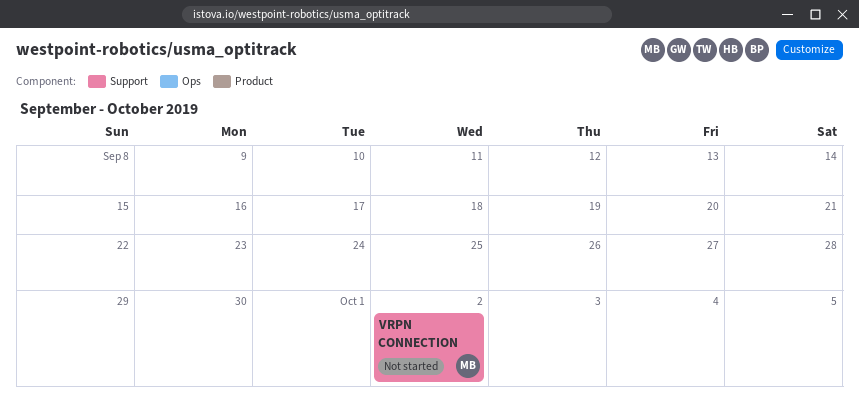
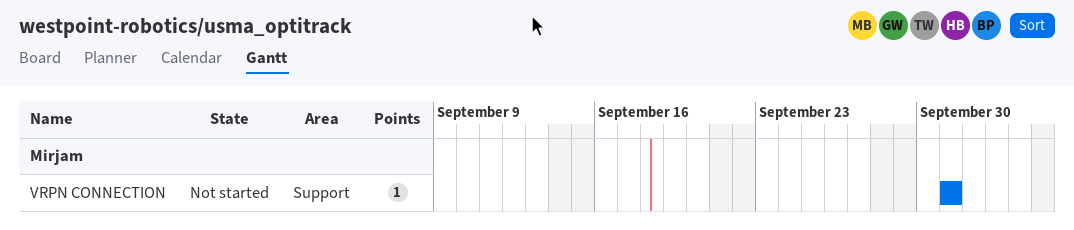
VRPN CONNECTION, due: Oct 2 -> Oct 1

